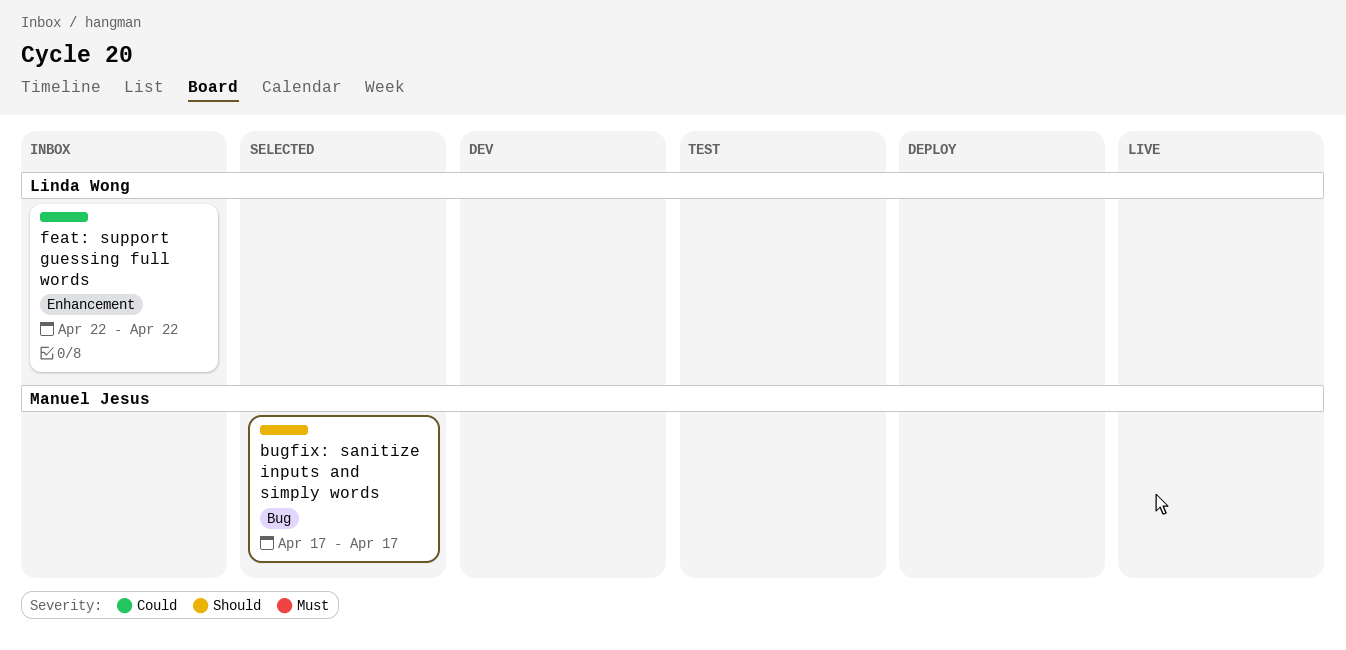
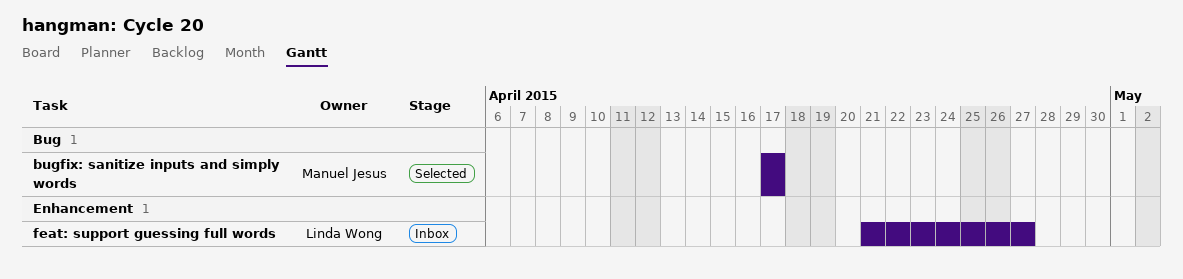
feat: support guessing full words, start: Apr 22 -> Apr 21
feat: support guessing full words, due: Apr 22 -> Apr 27

